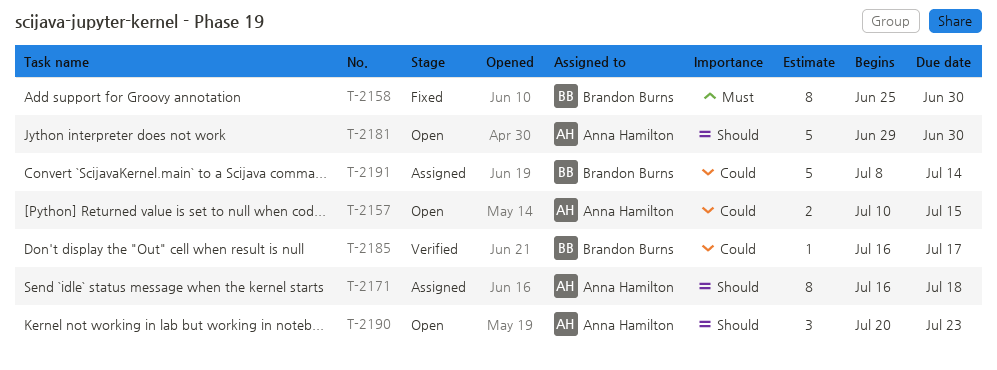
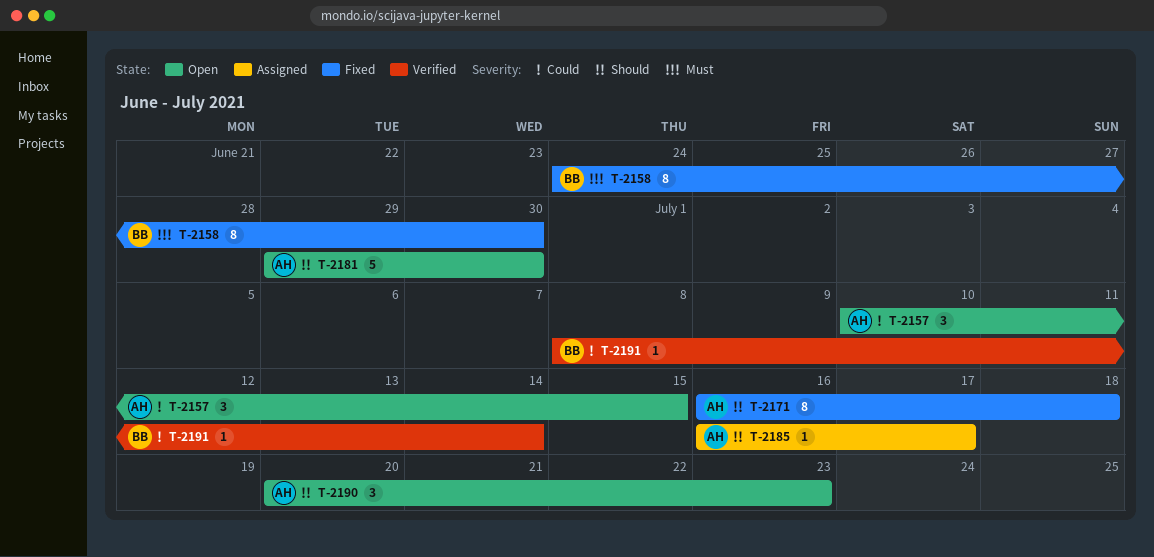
T-2157, estimate: 2 -> 3
T-2158, start: Jun 25 -> Jun 24
T-2171, status: Assigned -> Fixed
T-2185, status: Verified -> Assigned
T-2185, owner: Brandon Burns -> Anna Hamilton
T-2185, priority: Could -> Should
T-2191, status: Assigned -> Verified
T-2191, estimate: 5 -> 1

